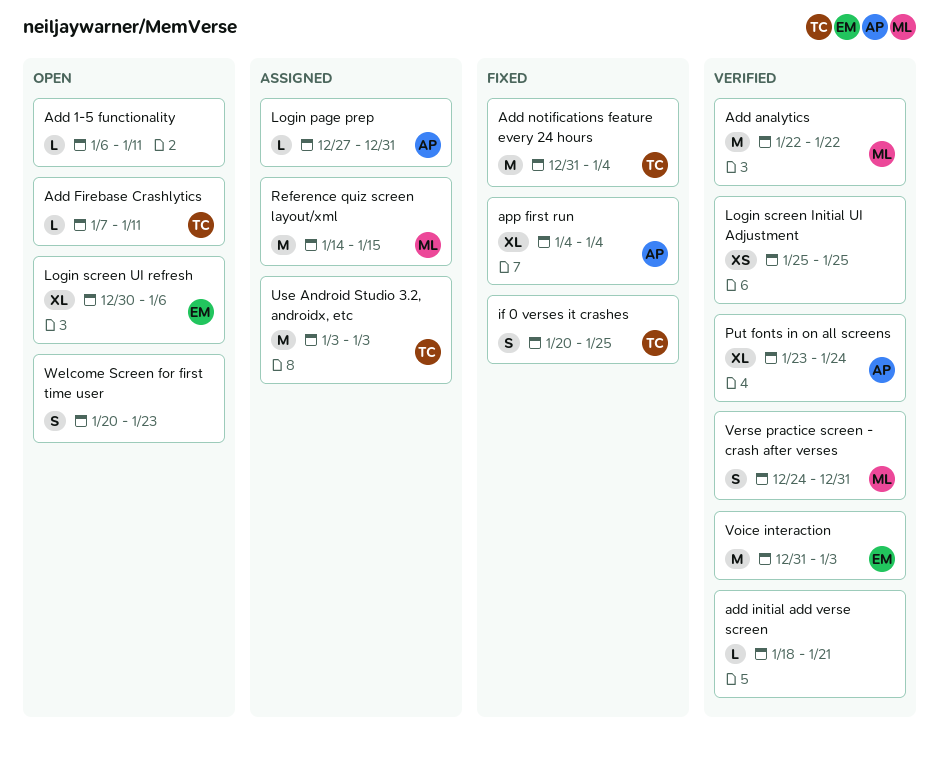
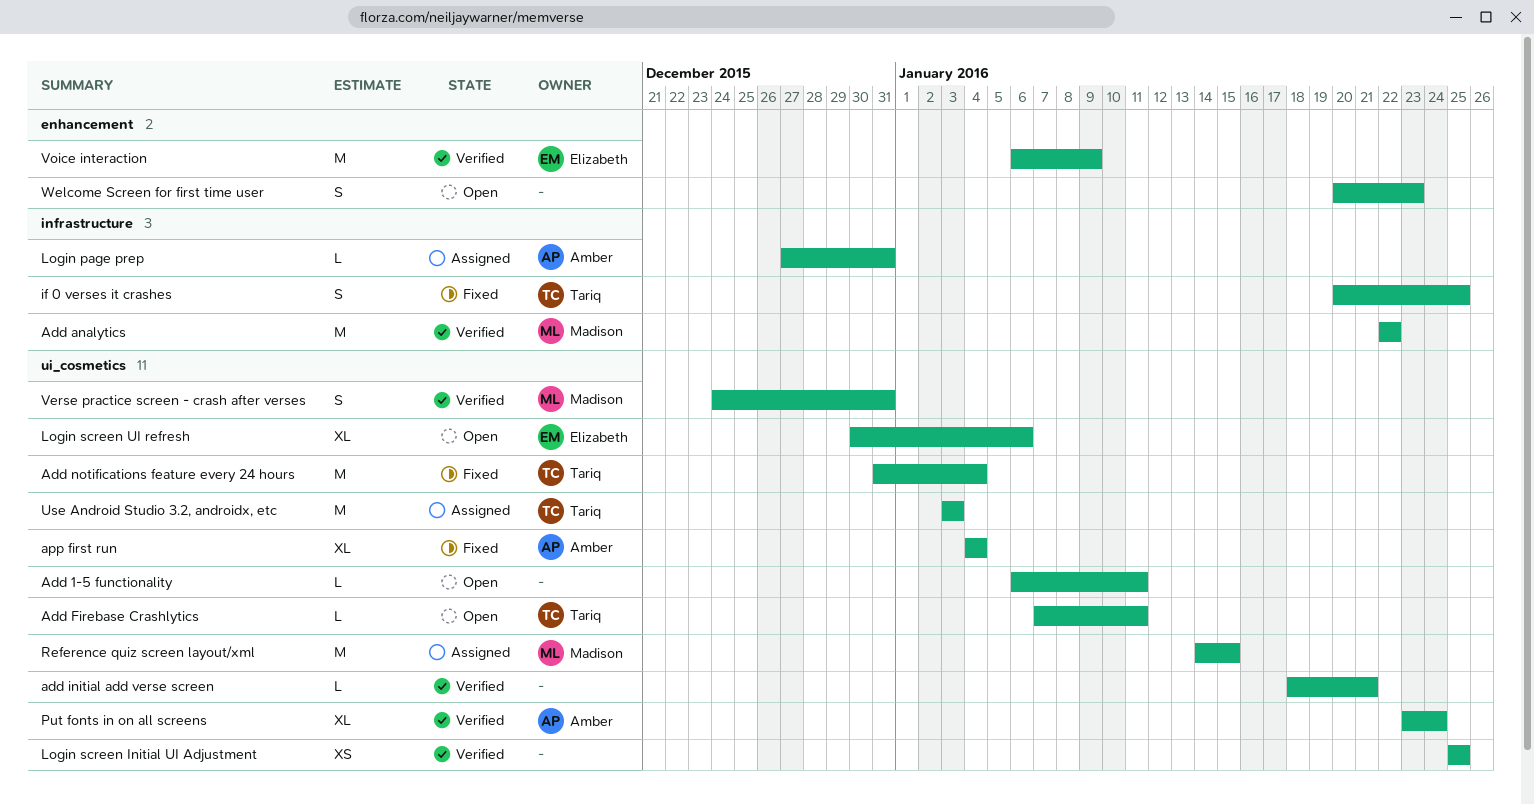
Voice interaction, start: Dec 31 -> Jan 6
Voice interaction, due: Jan 3 -> Jan 9

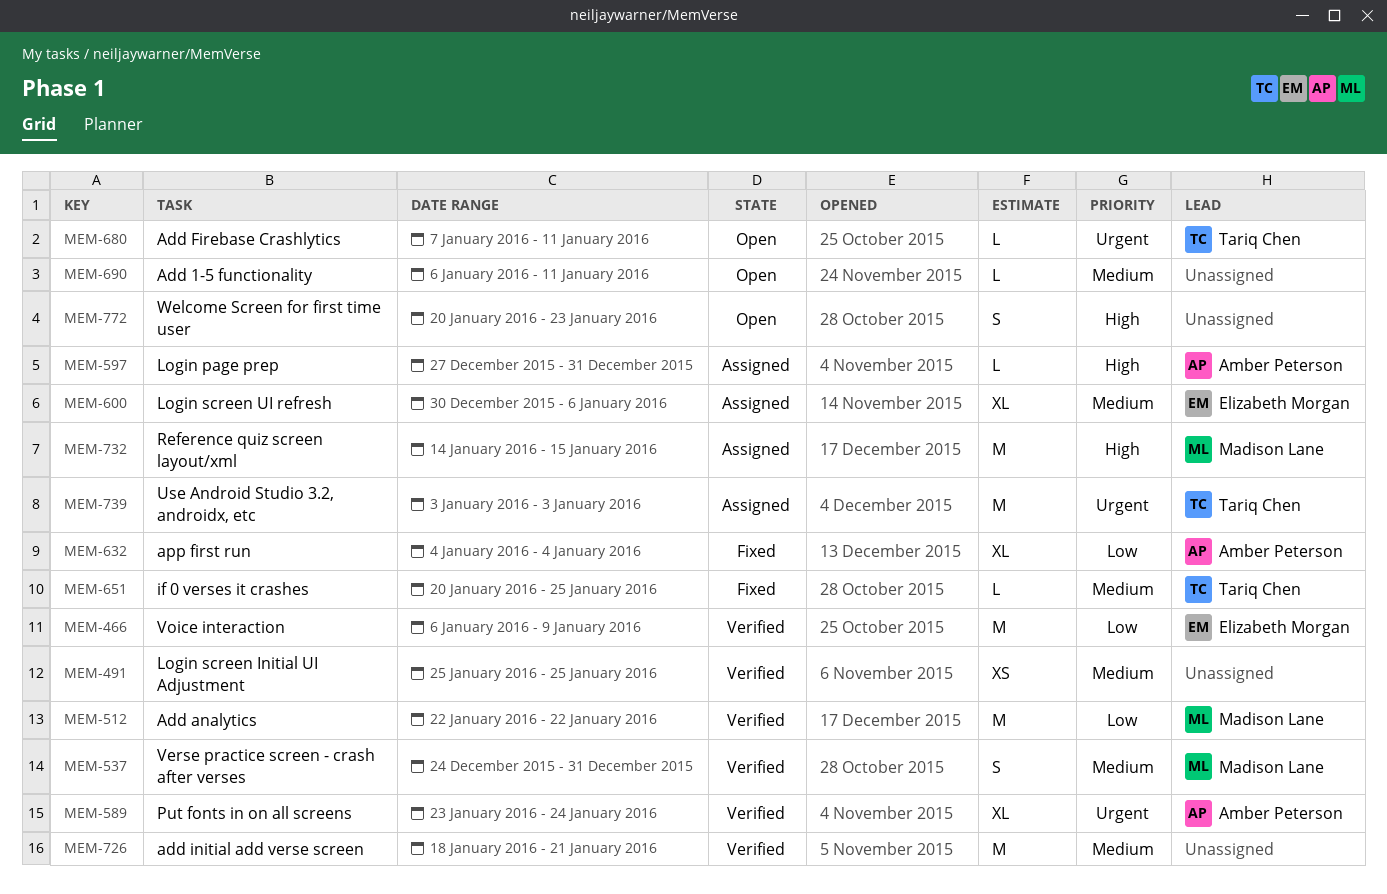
add initial add verse screen, estimate: L -> M
Add notifications feature every 24 hours: present -> none
if 0 verses it crashes, estimate: S -> L
Login screen UI refresh, status: Open -> Assigned

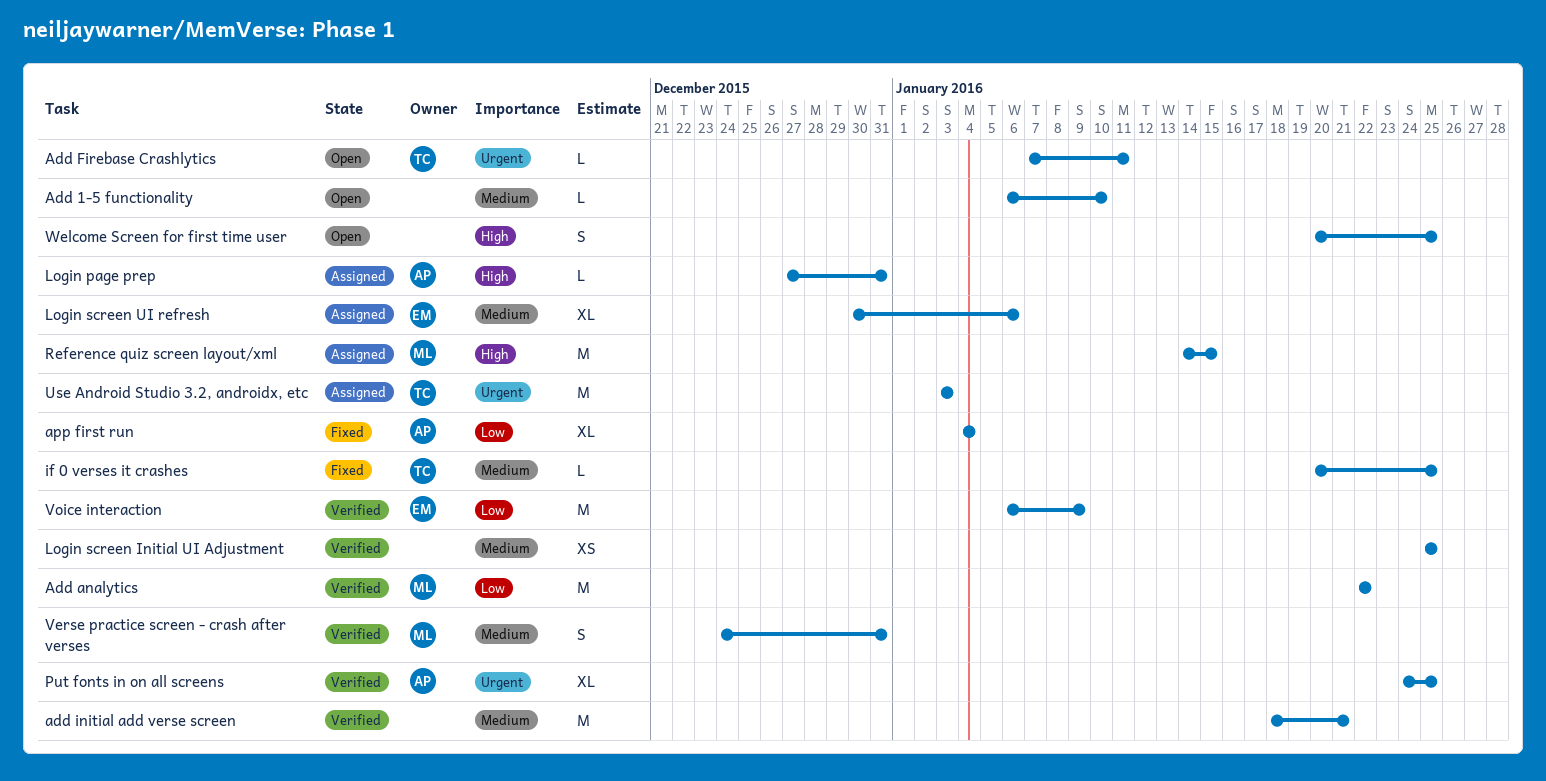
Add 1-5 functionality, due: Jan 11 -> Jan 10
Put fonts in on all screens, start: Jan 23 -> Jan 24
Put fonts in on all screens, due: Jan 24 -> Jan 25
Welcome Screen for first time user, due: Jan 23 -> Jan 25

